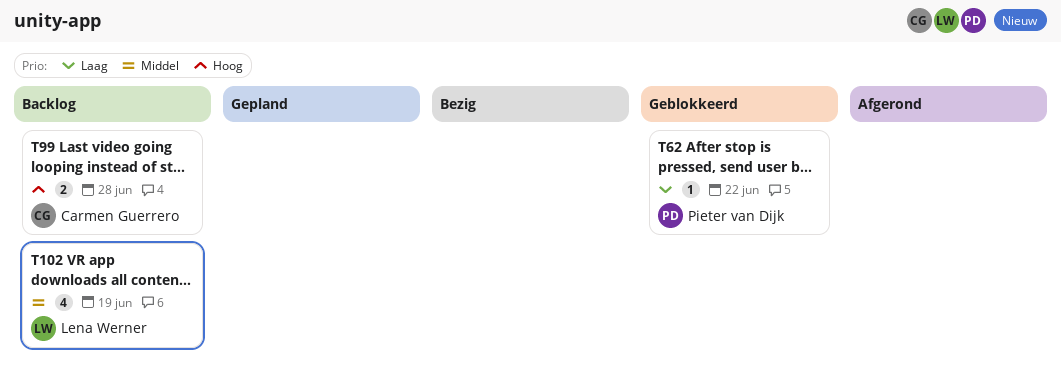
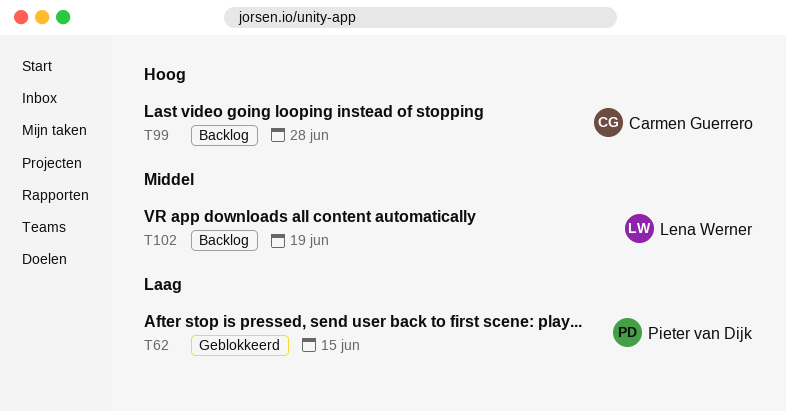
T62, due: Jun 22 -> Jun 15

